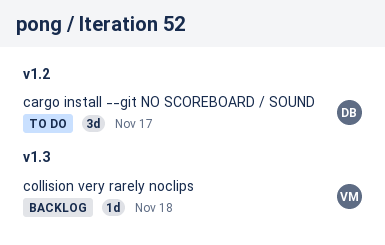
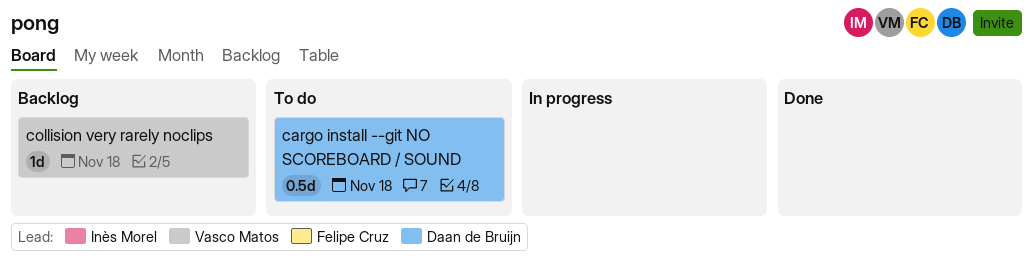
cargo install --git NO SCOREBOARD / SOUND, estimate: 3d -> 0.5d
cargo install --git NO SCOREBOARD / SOUND, due: Nov 17 -> Nov 18

